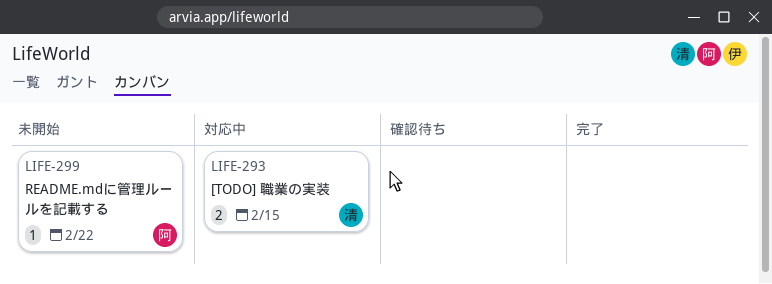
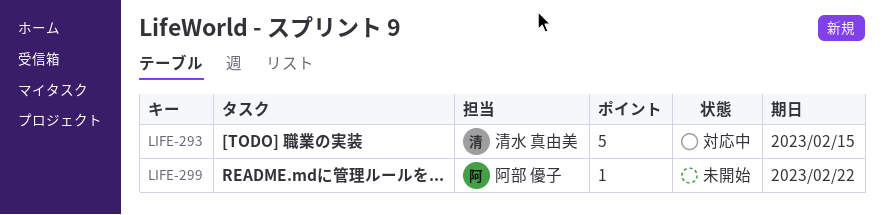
LIFE-293, estimate: 2 -> 5

